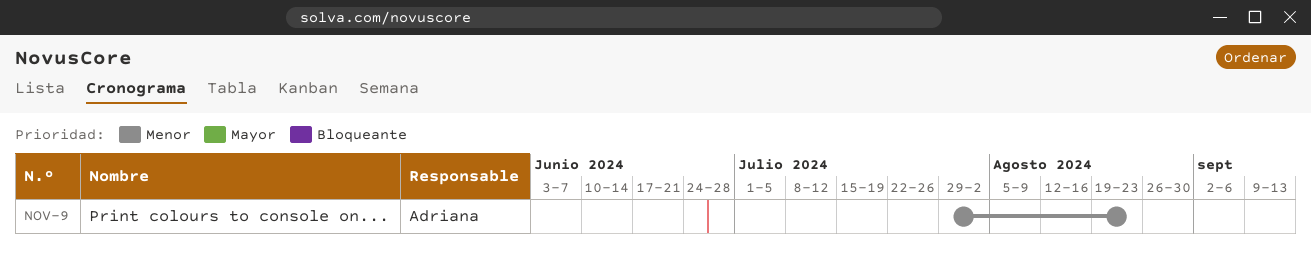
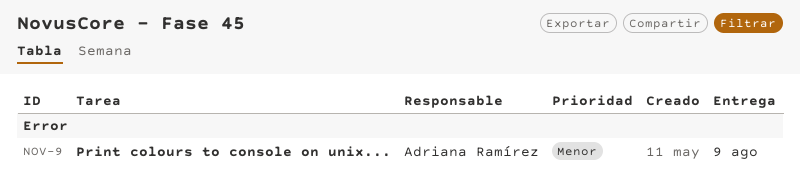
NOV-9, due: Aug 23 -> Aug 9

